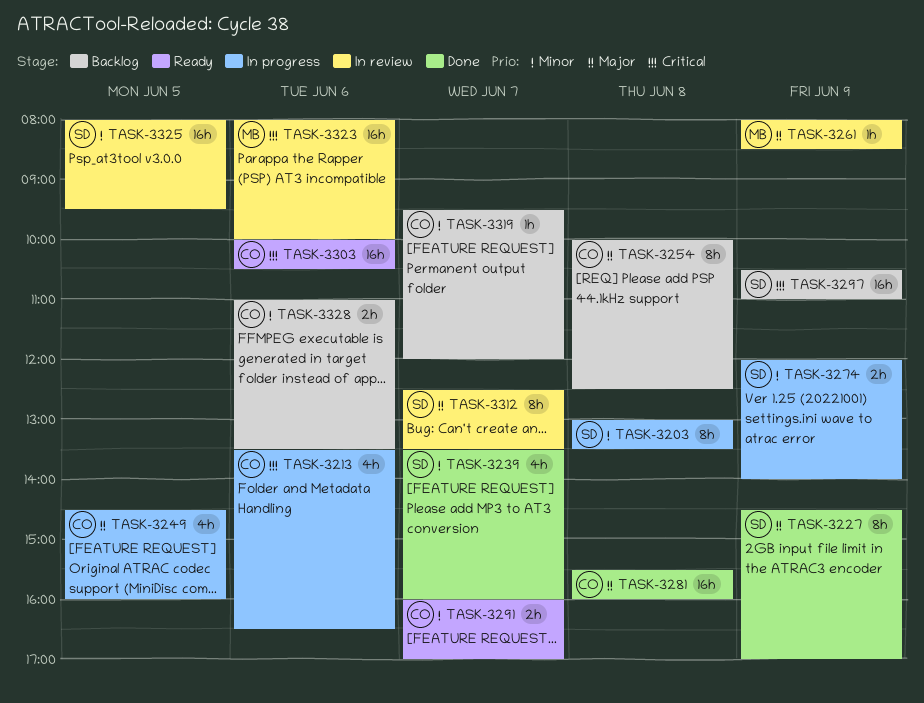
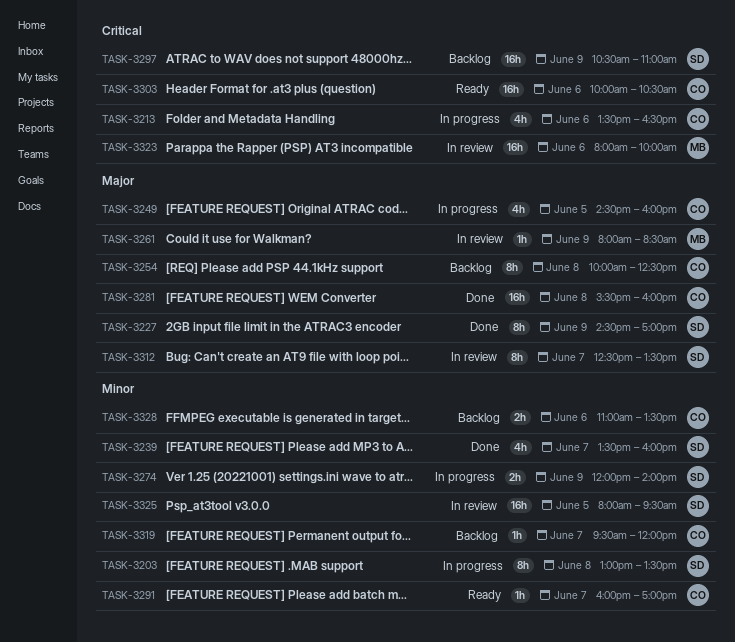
TASK-3291, estimate: 2h -> 1h

